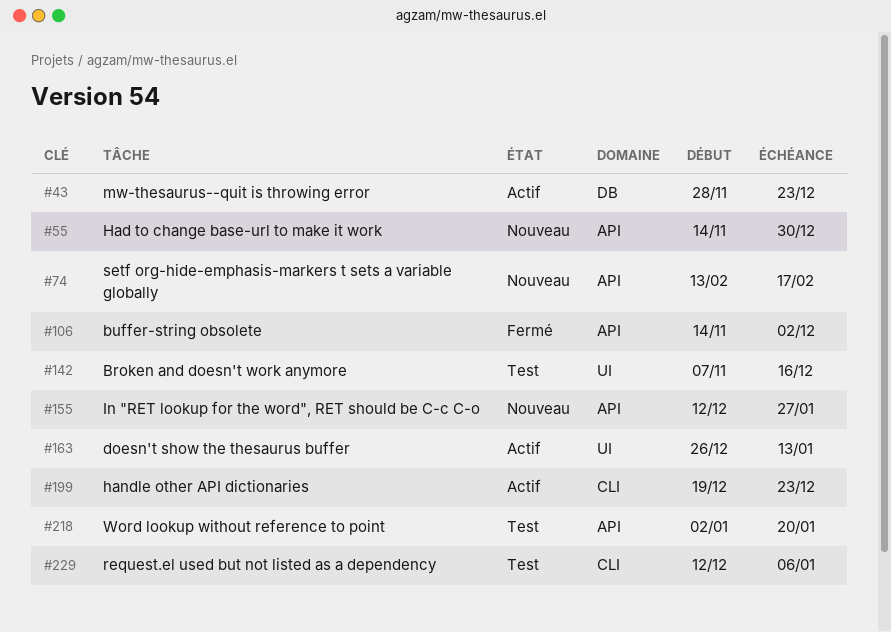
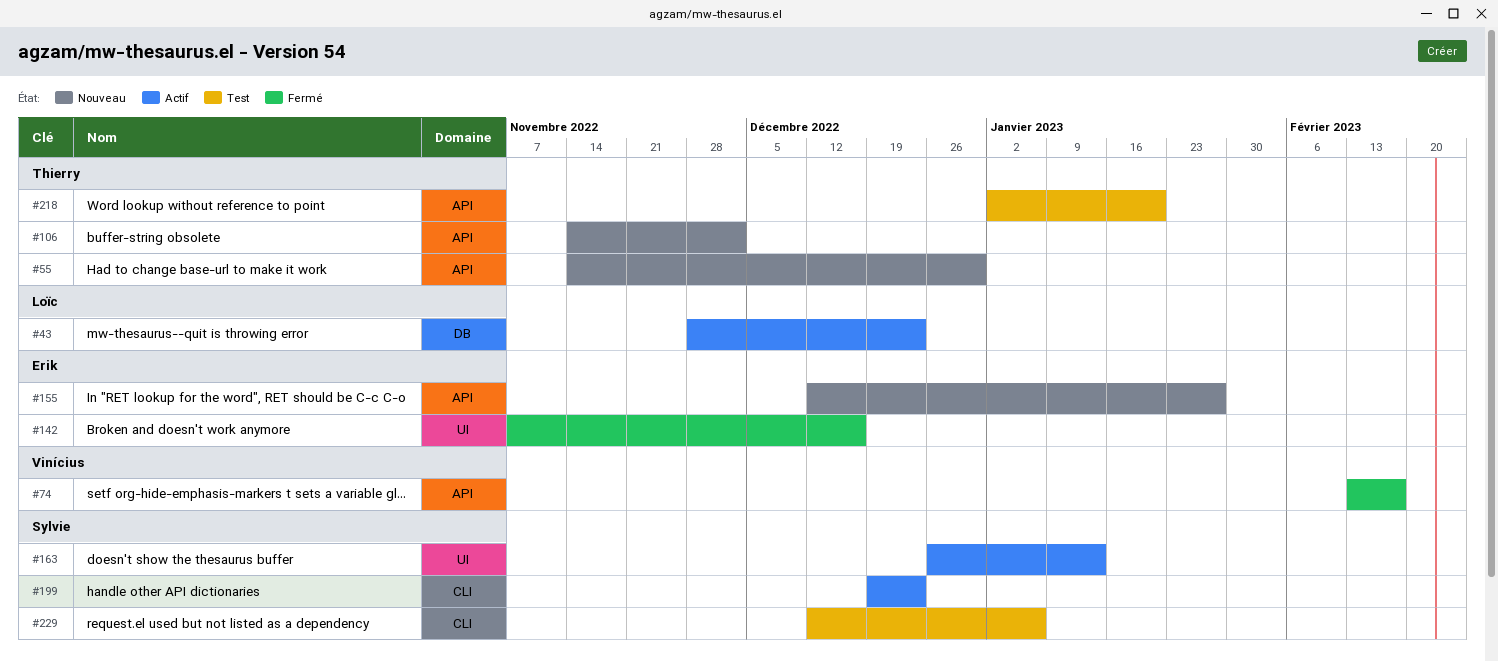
#74, status: Nouveau -> Fermé
#106, status: Fermé -> Nouveau
#142, status: Test -> Fermé

